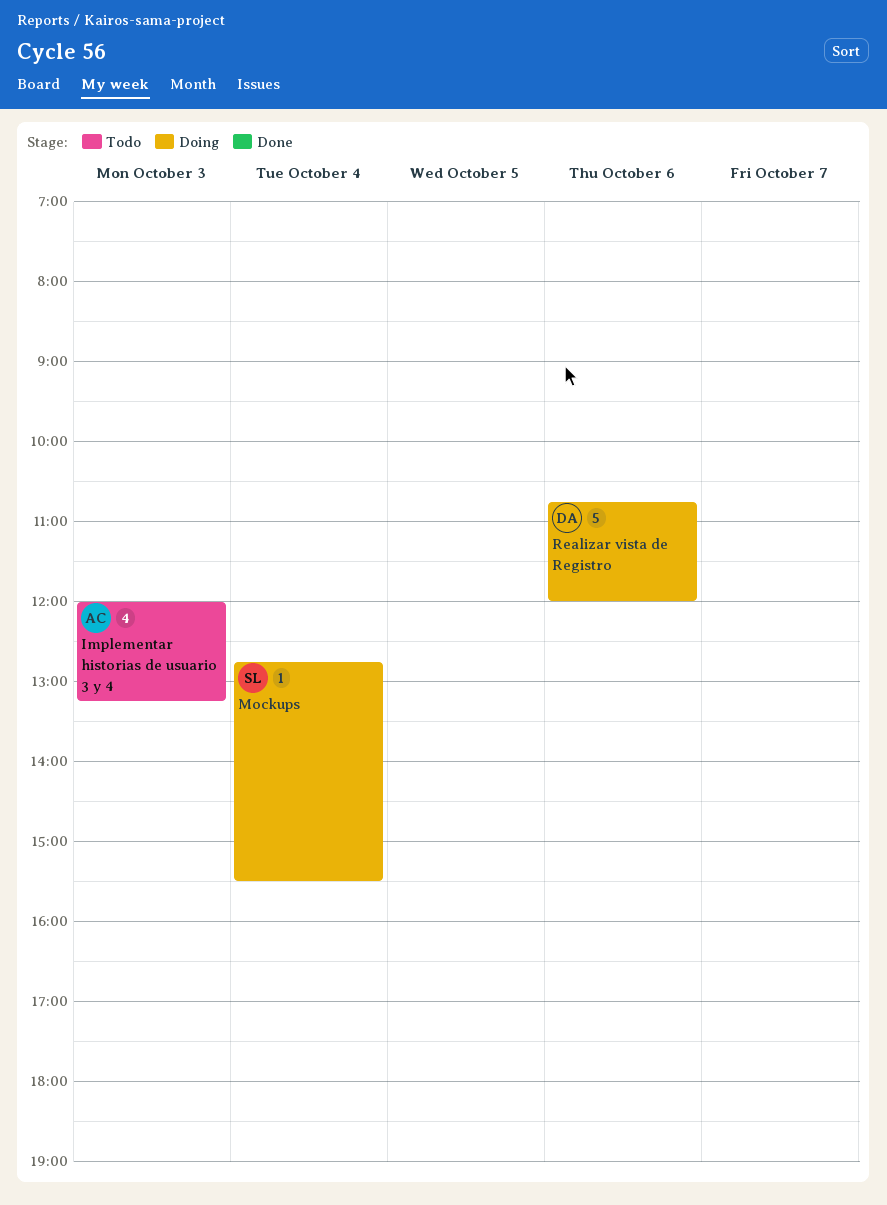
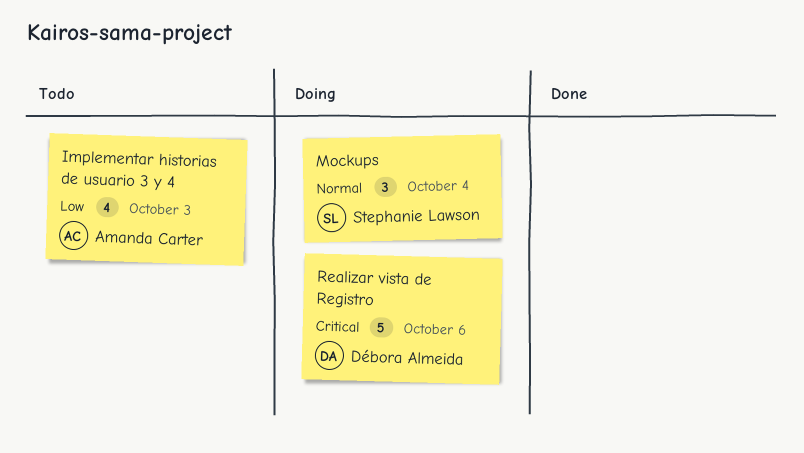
Mockups, estimate: 1 -> 3

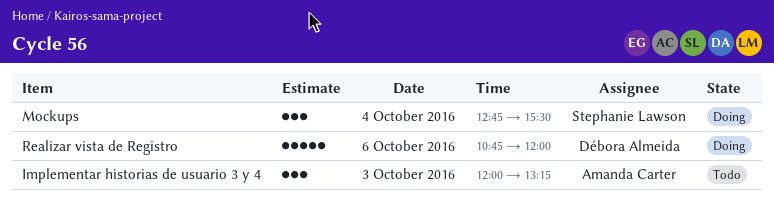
Implementar historias de usuario 3 y 4, estimate: 4 -> 3

